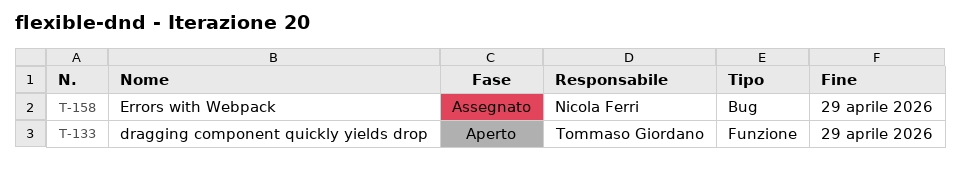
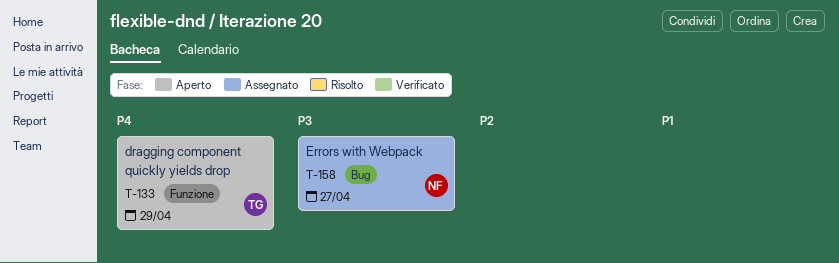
T-158, due: Apr 29 -> Apr 27

